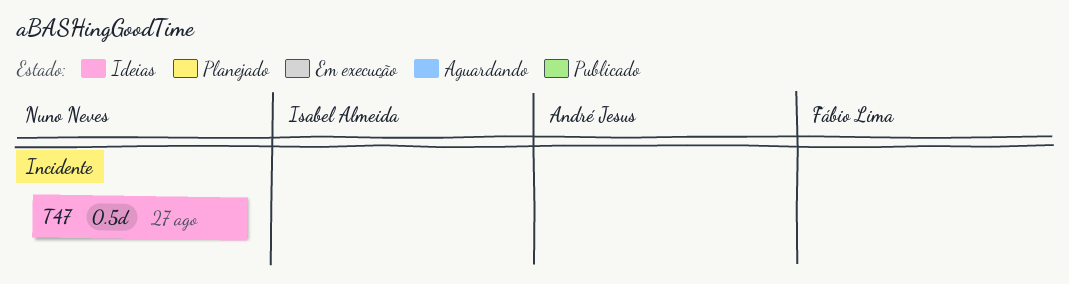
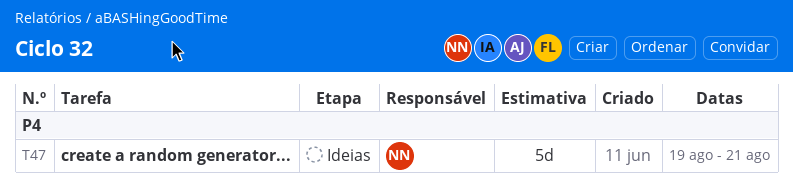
T47, estimate: 0.5d -> 5d
T47, due: Aug 27 -> Aug 21

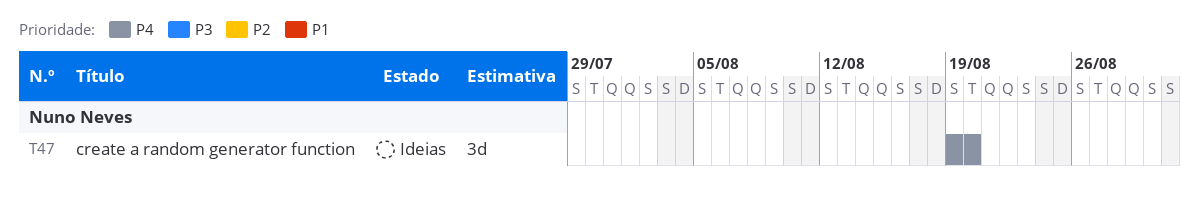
T47, estimate: 5d -> 3d
T47, due: Aug 21 -> Aug 20

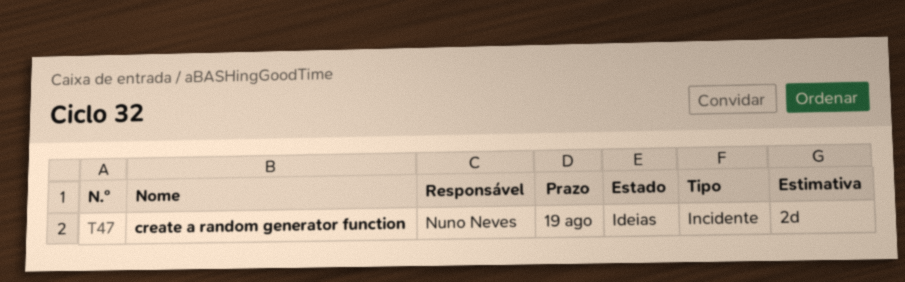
T47, estimate: 3d -> 2d
T47, due: Aug 20 -> Aug 19

